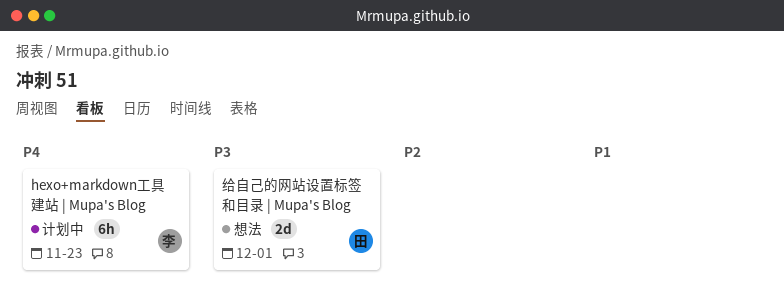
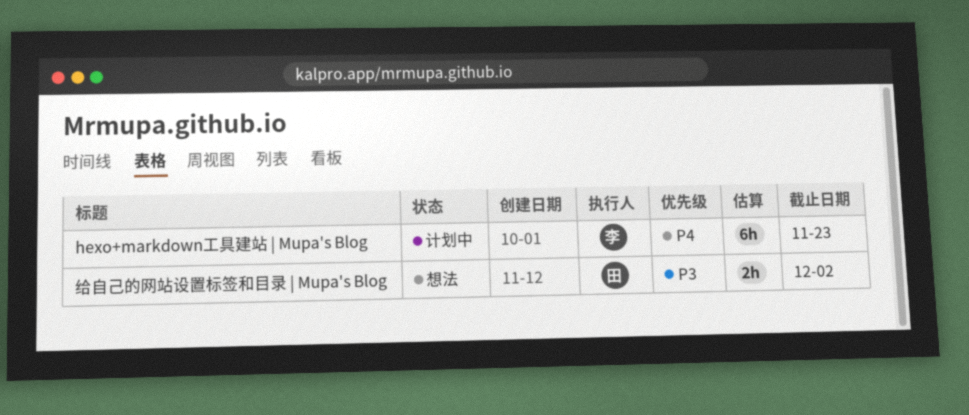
给自己的网站设置标签和目录 | Mupa's Blog, estimate: 2d -> 2h
给自己的网站设置标签和目录 | Mupa's Blog, due: Dec 1 -> Dec 2

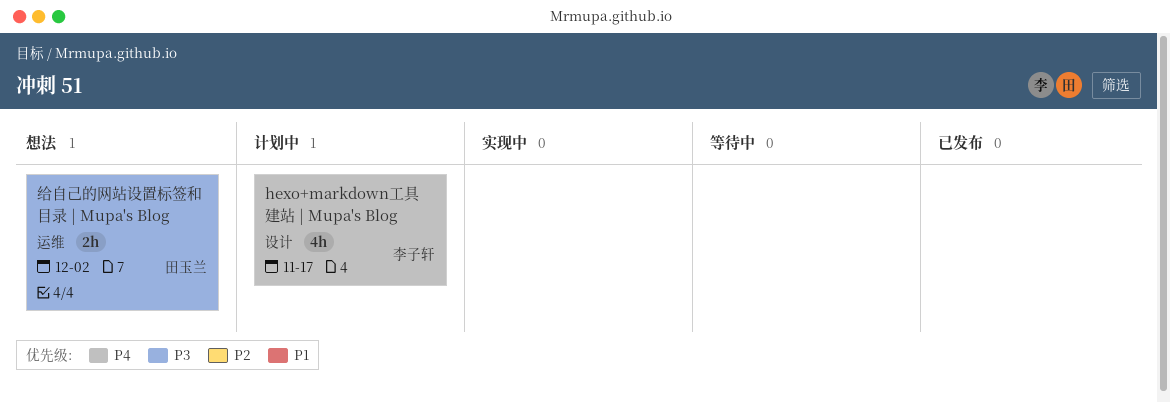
hexo+markdown工具建站 | Mupa's Blog, estimate: 6h -> 4h
hexo+markdown工具建站 | Mupa's Blog, due: Nov 23 -> Nov 17

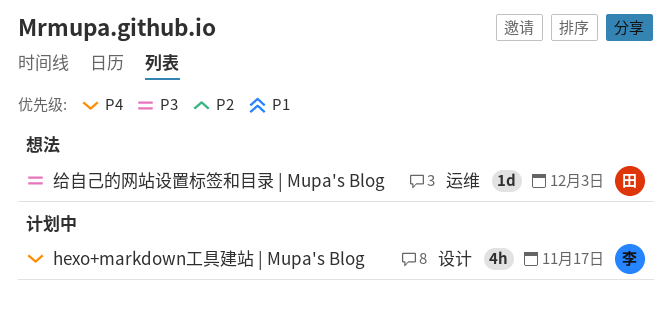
给自己的网站设置标签和目录 | Mupa's Blog, estimate: 2h -> 1d
给自己的网站设置标签和目录 | Mupa's Blog, due: Dec 2 -> Dec 3

